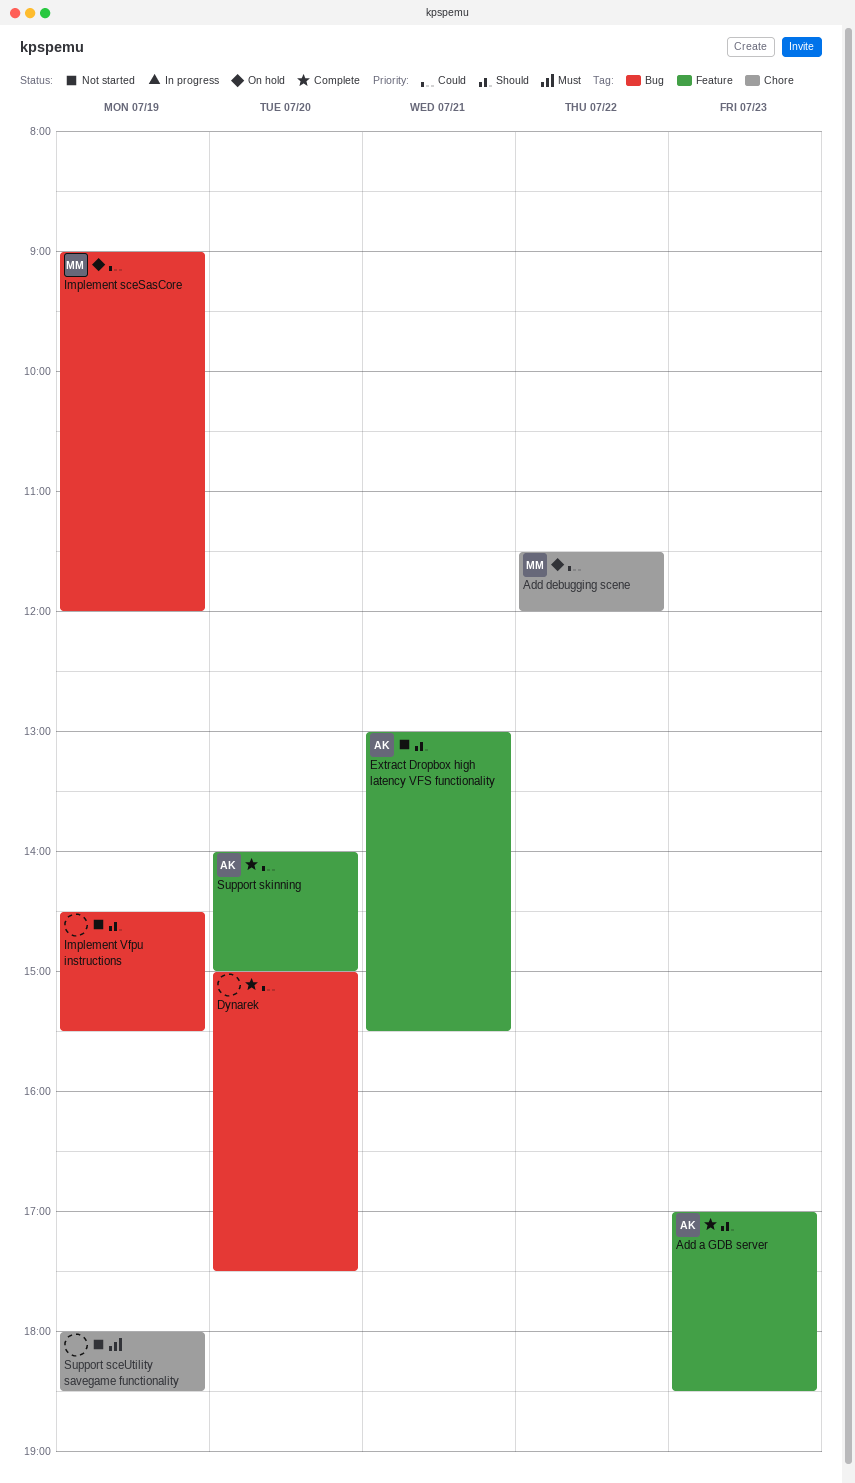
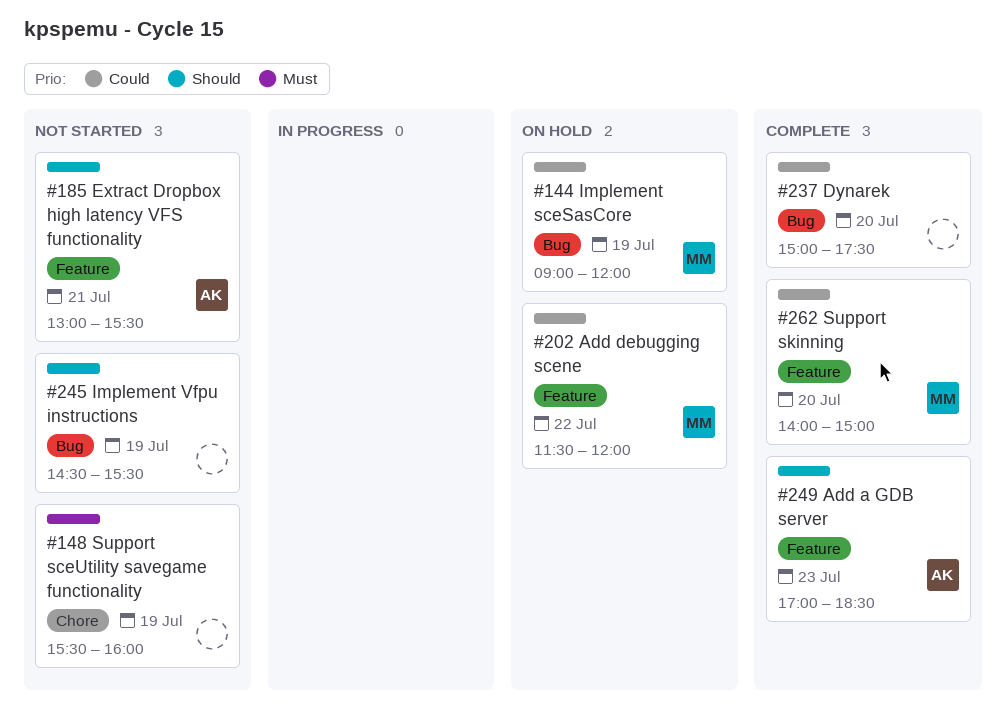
Add debugging scene, label: Chore -> Feature
Support sceUtility savegame functionality, begins: 18:00 -> 15:30
Support sceUtility savegame functionality, ends: 18:30 -> 16:00
Support skinning, owner: AK -> MM

